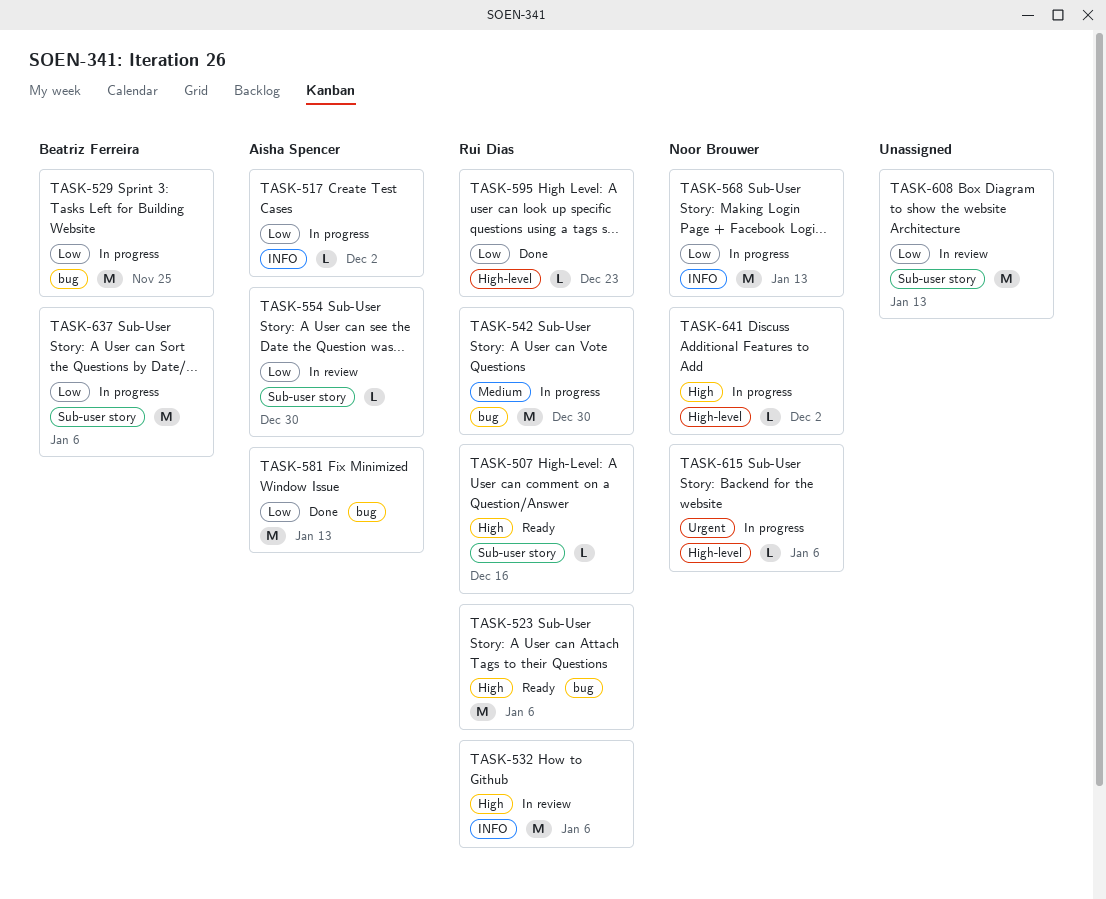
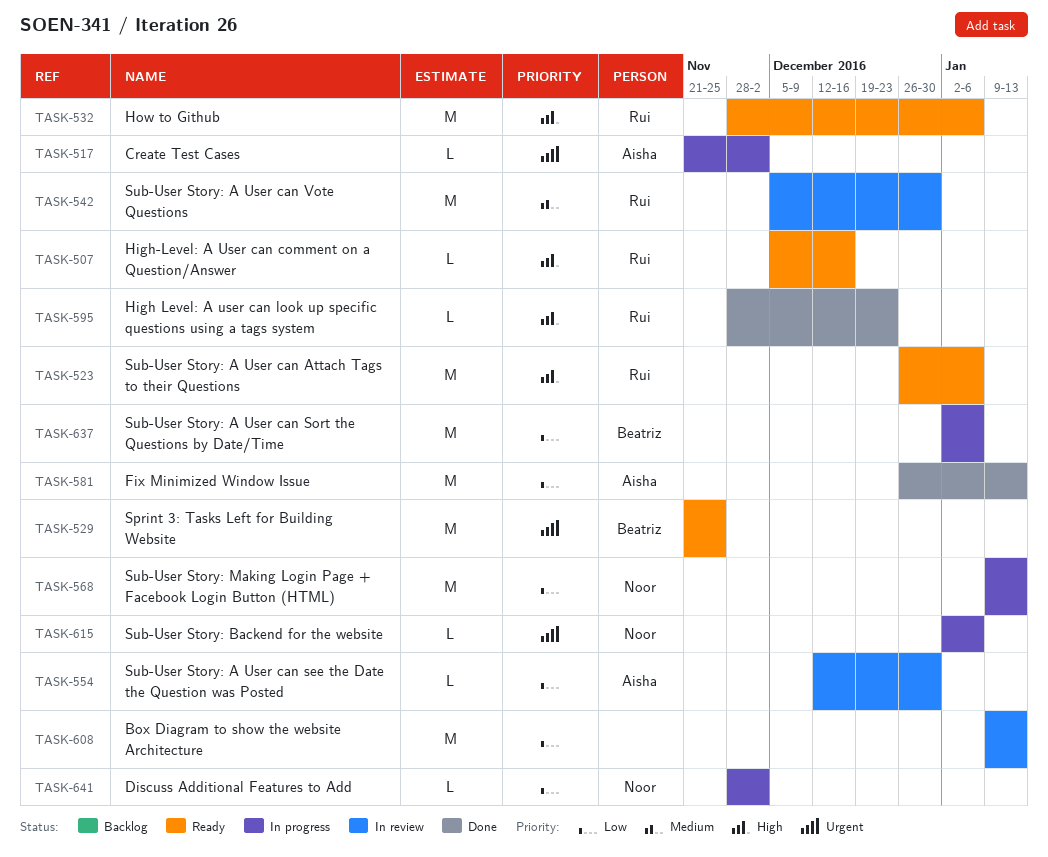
TASK-517, priority: Low -> Urgent
TASK-529, status: In progress -> Ready
TASK-529, priority: Low -> Urgent
TASK-532, status: In review -> Ready
TASK-542, status: In progress -> In review
TASK-595, priority: Low -> High
TASK-641, priority: High -> Low

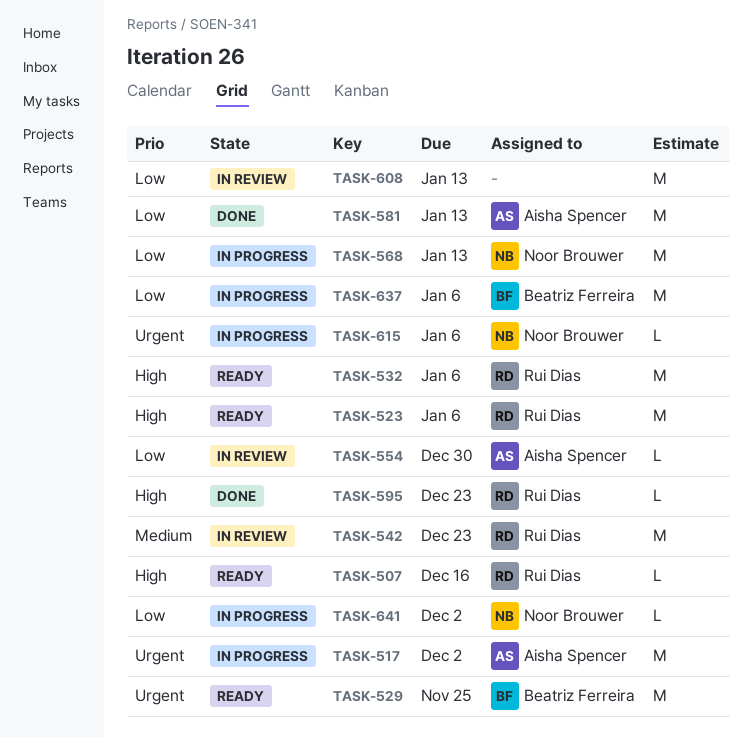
TASK-517, estimate: L -> M
TASK-542, due: Dec 30 -> Dec 23

